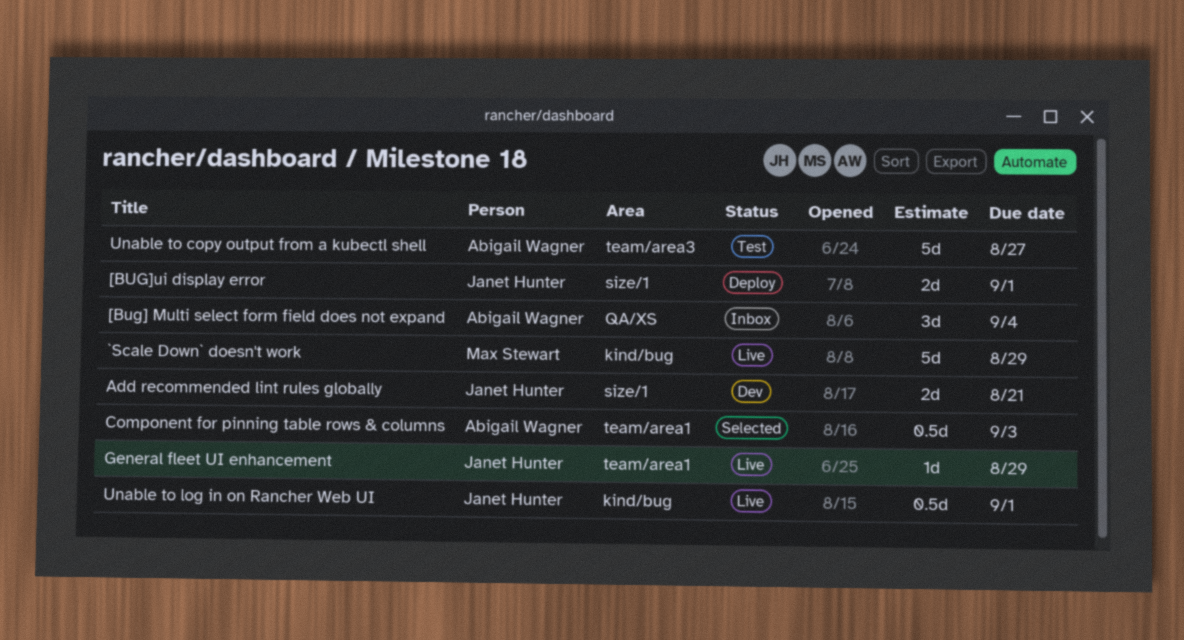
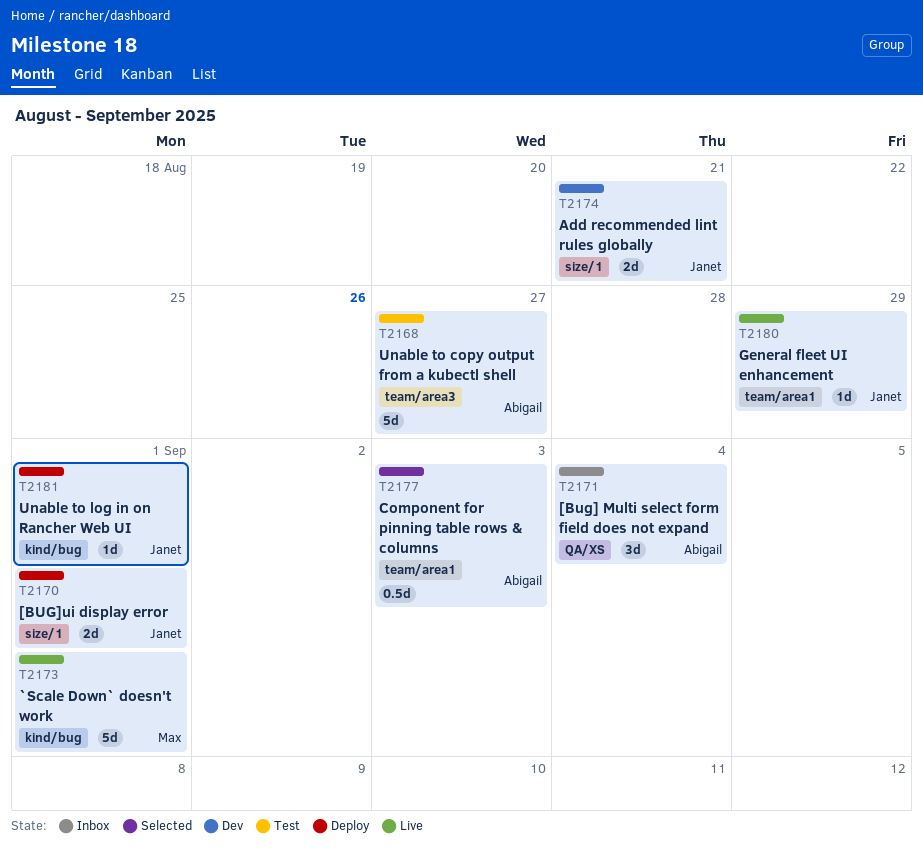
`Scale Down` doesn't work, due: Aug 29 -> Sep 1
Unable to log in on Rancher Web UI, status: Live -> Deploy
Unable to log in on Rancher Web UI, estimate: 0.5d -> 1d

